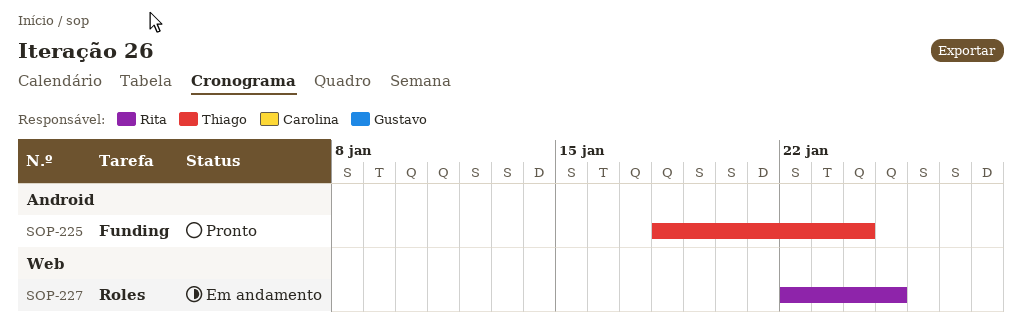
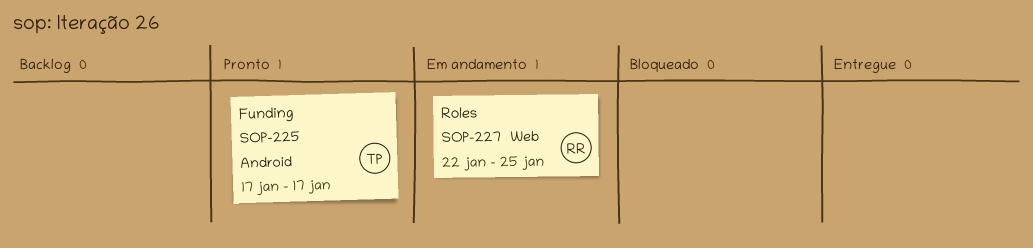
SOP-225, start: Jan 18 -> Jan 17
SOP-225, due: Jan 24 -> Jan 17

